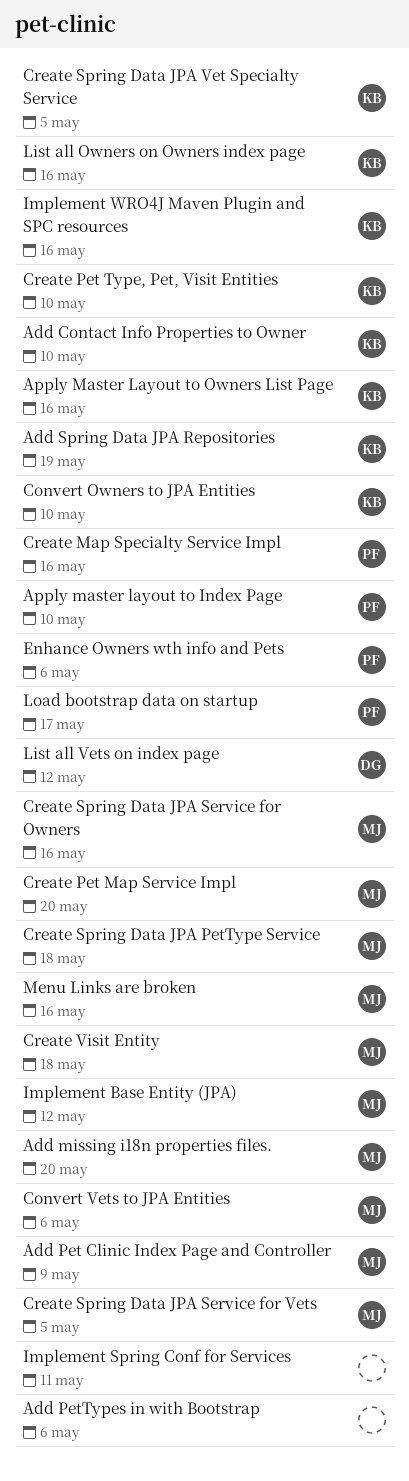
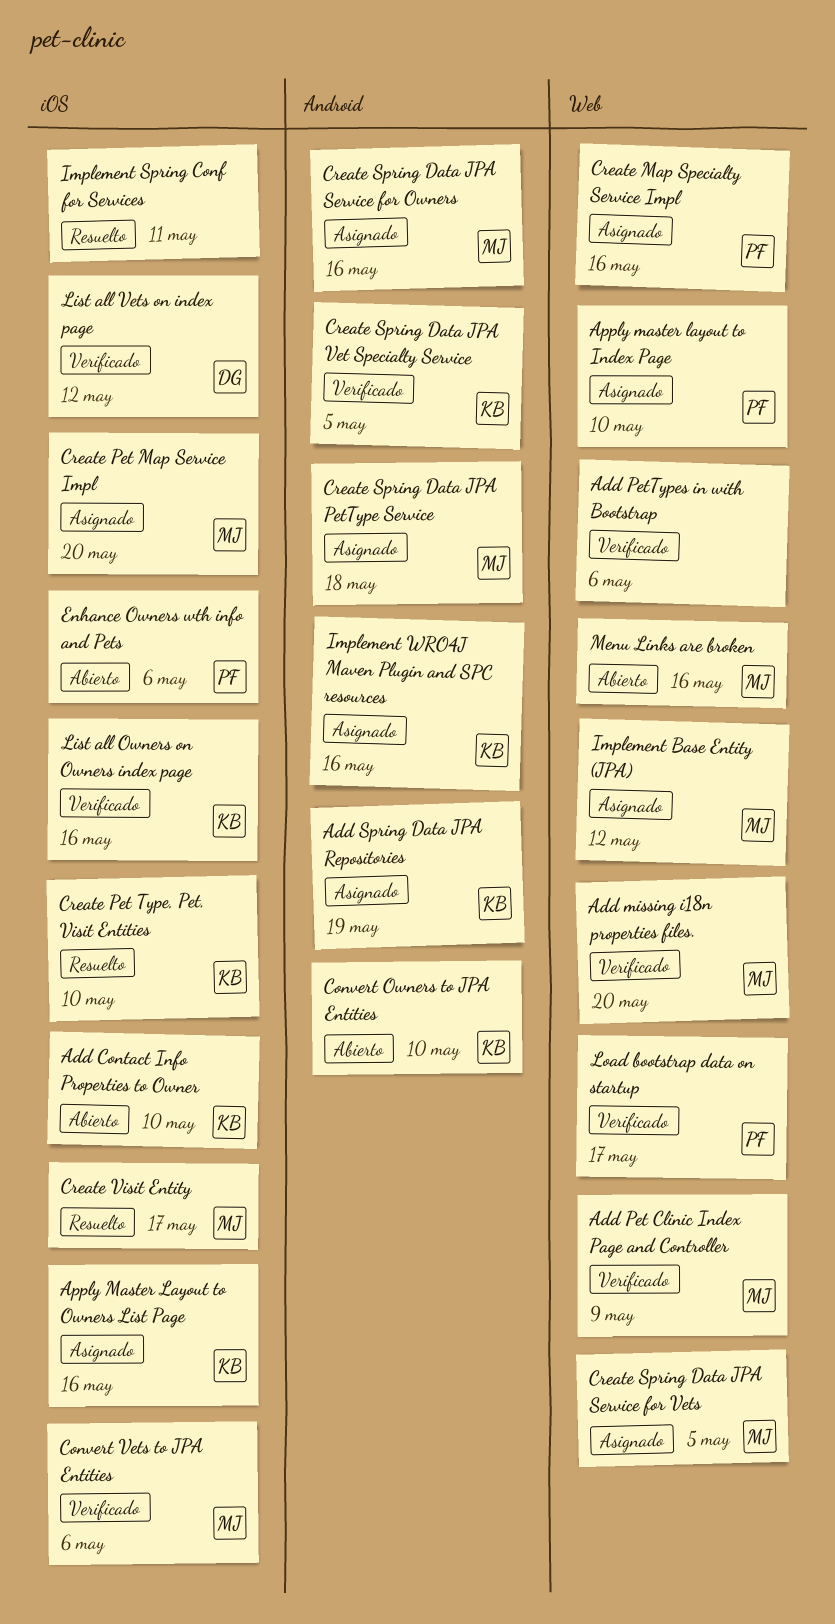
Create Visit Entity, due: May 18 -> May 17

